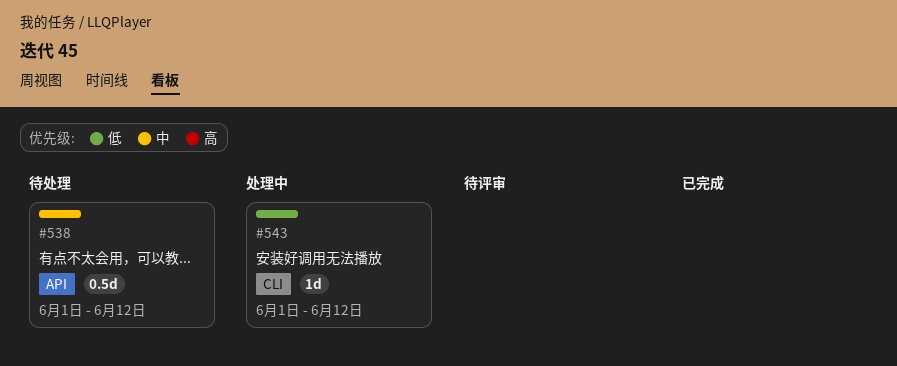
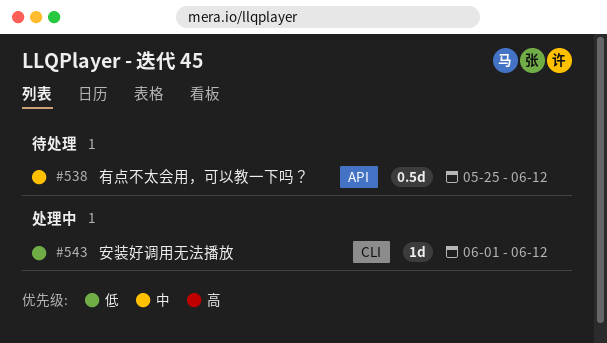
#538, start: Jun 1 -> May 25

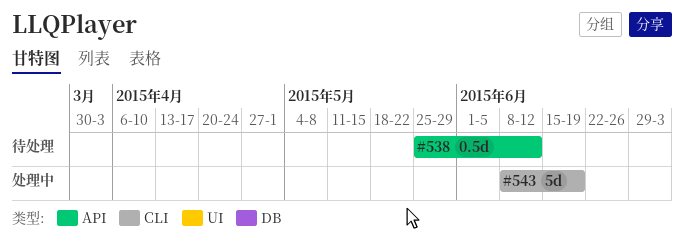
#543, estimate: 1d -> 5d
#543, start: Jun 1 -> Jun 8
#543, due: Jun 12 -> Jun 19

